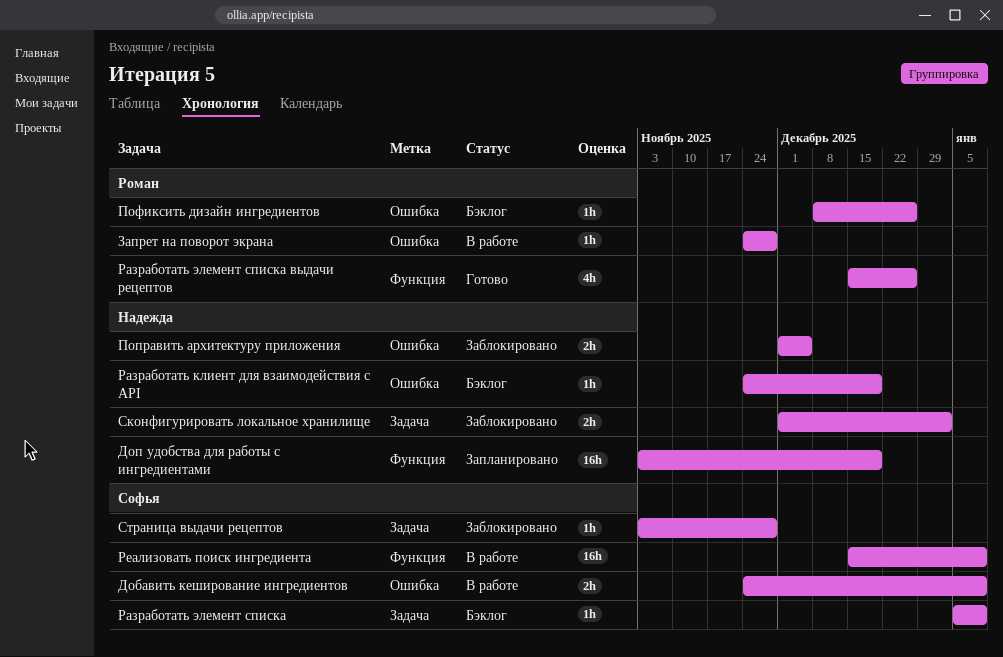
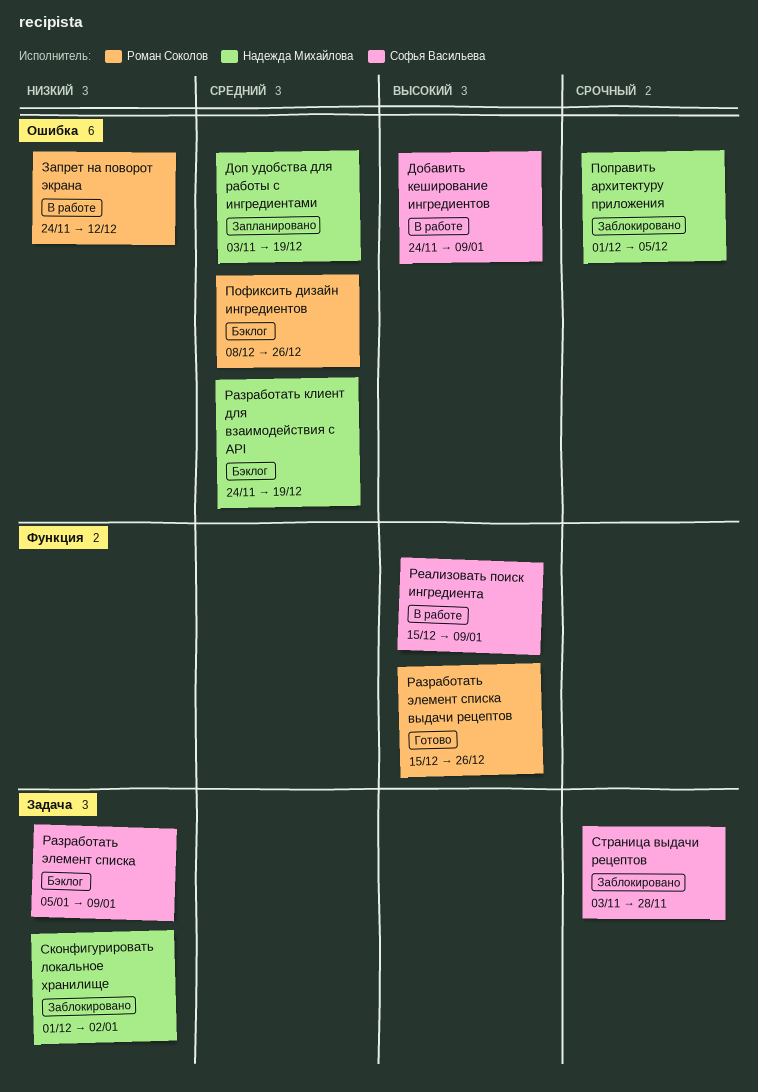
Доп удобства для работы с ингредиентами, label: Функция -> Ошибка
Запрет на поворот экрана, due: Nov 28 -> Dec 12

